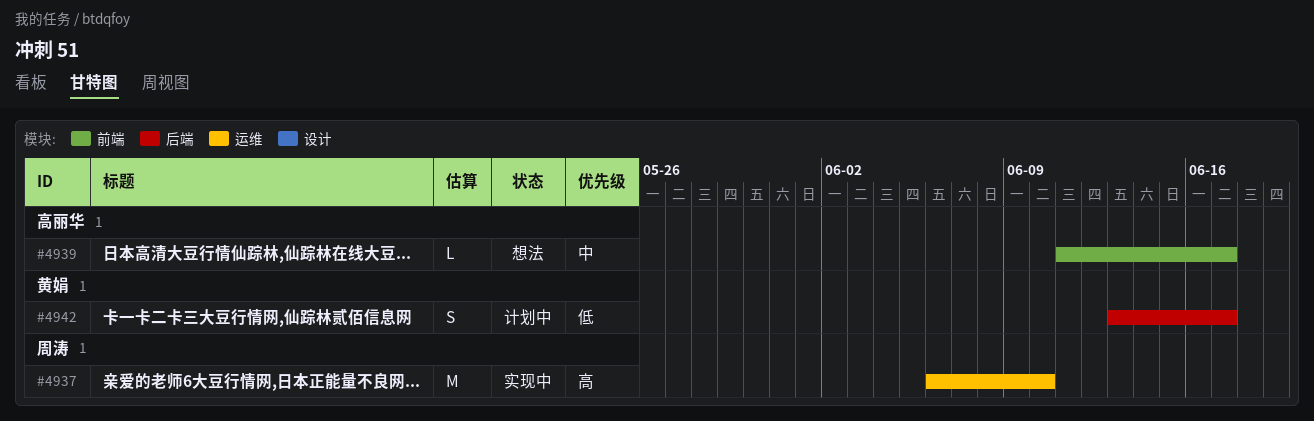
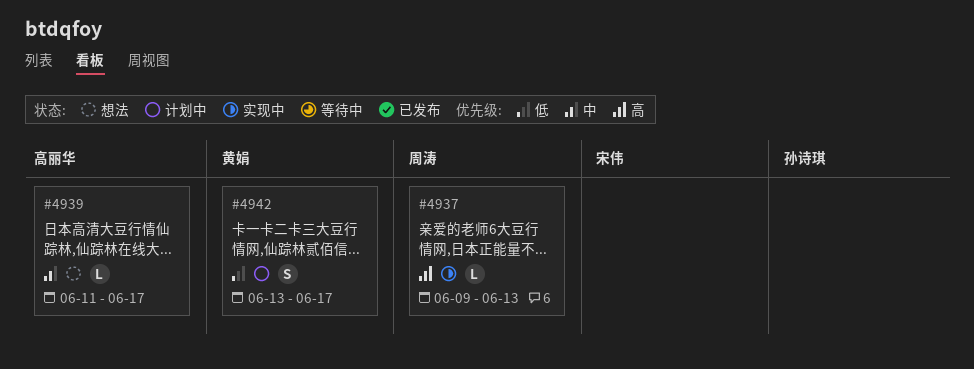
#4937, estimate: M -> L
#4937, start: Jun 6 -> Jun 9
#4937, due: Jun 10 -> Jun 13

